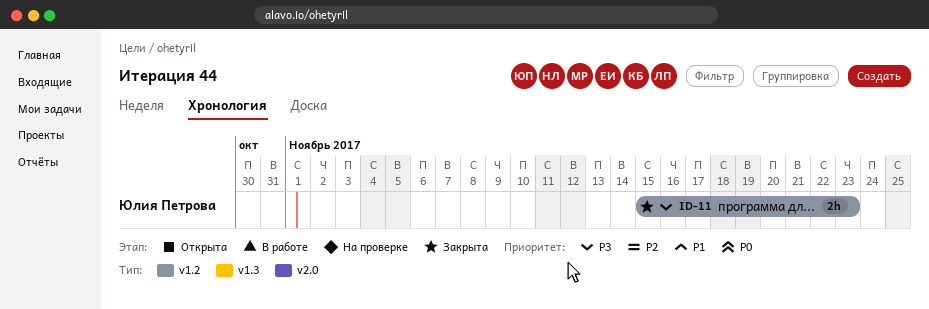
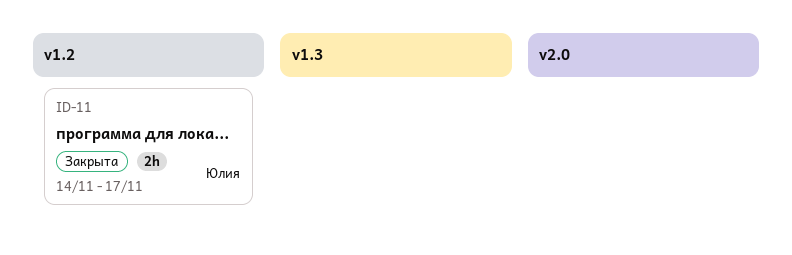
ID-11, start: Nov 15 -> Nov 14
ID-11, due: Nov 23 -> Nov 17

